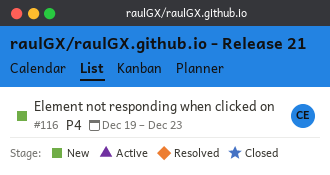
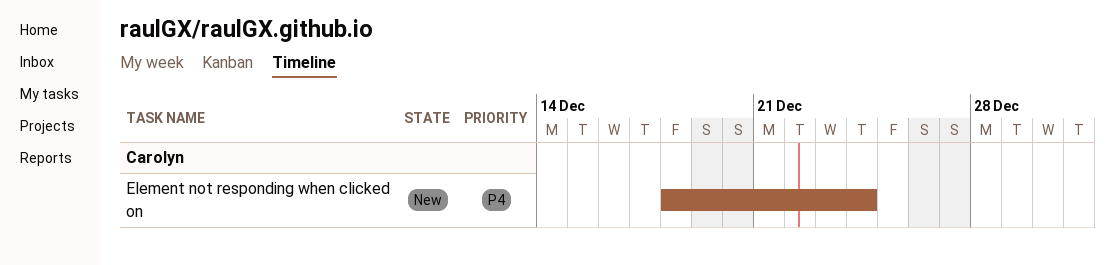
Element not responding when clicked on, start: Dec 19 -> Dec 18
Element not responding when clicked on, due: Dec 23 -> Dec 24

